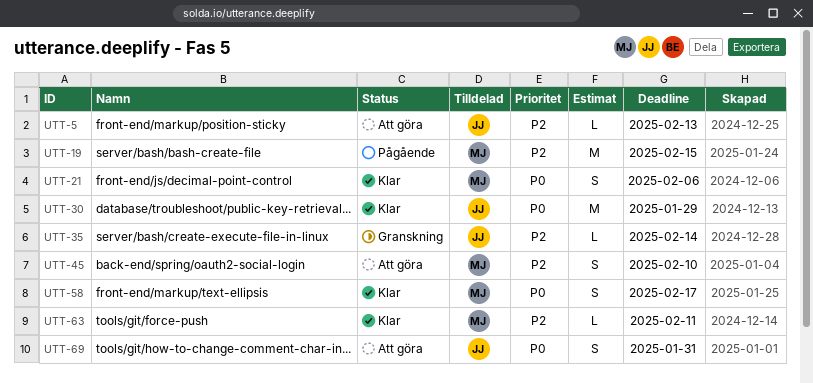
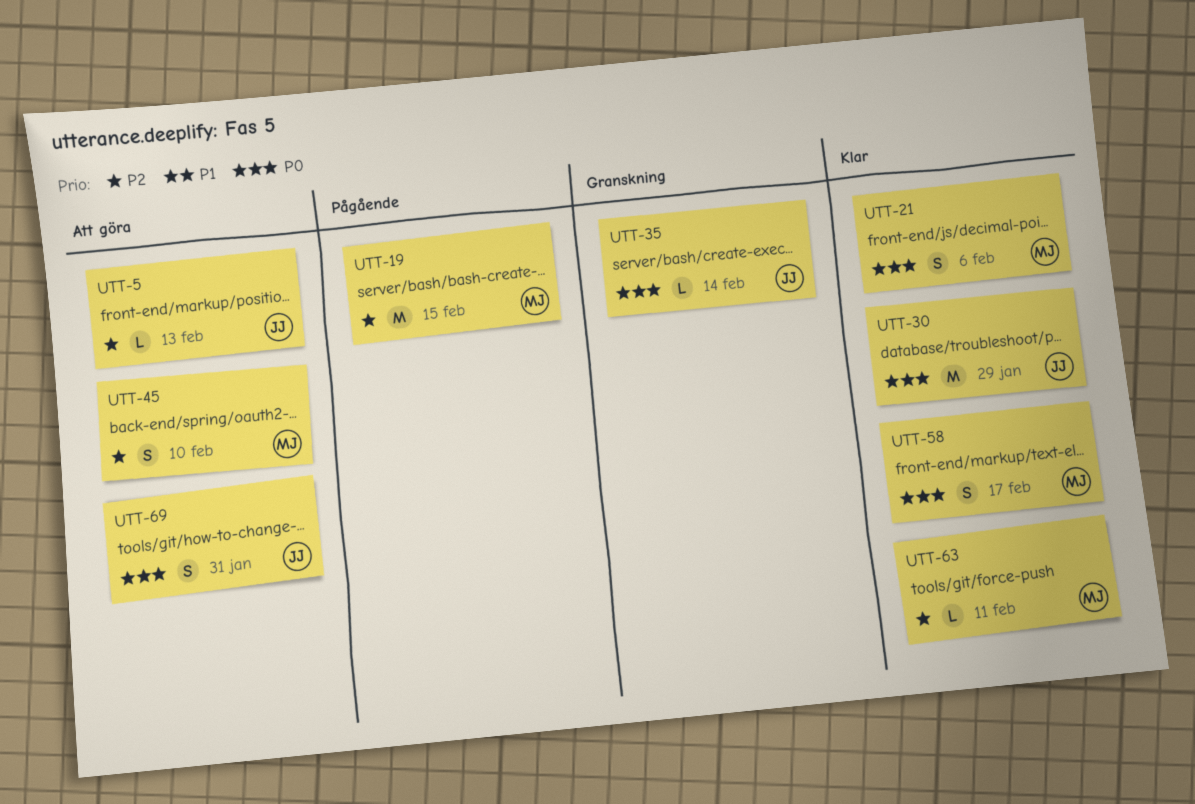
UTT-35, priority: P2 -> P0

